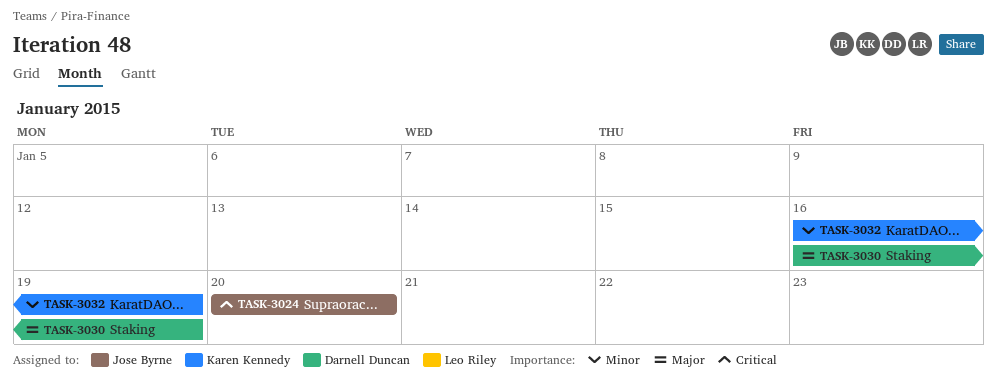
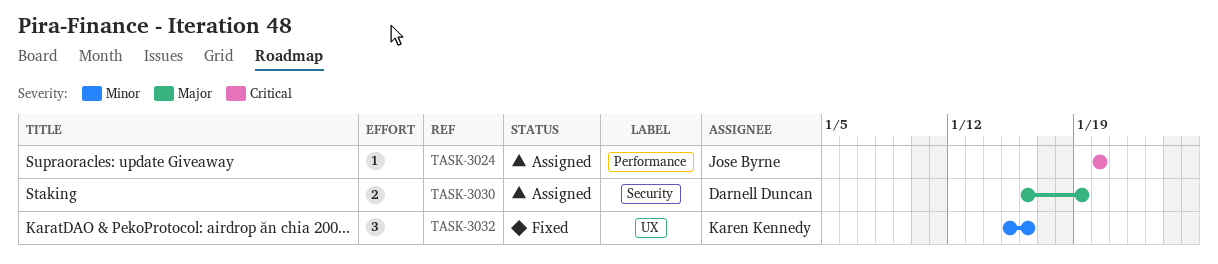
TASK-3032, start: Jan 16 -> Jan 15
TASK-3032, due: Jan 19 -> Jan 16

